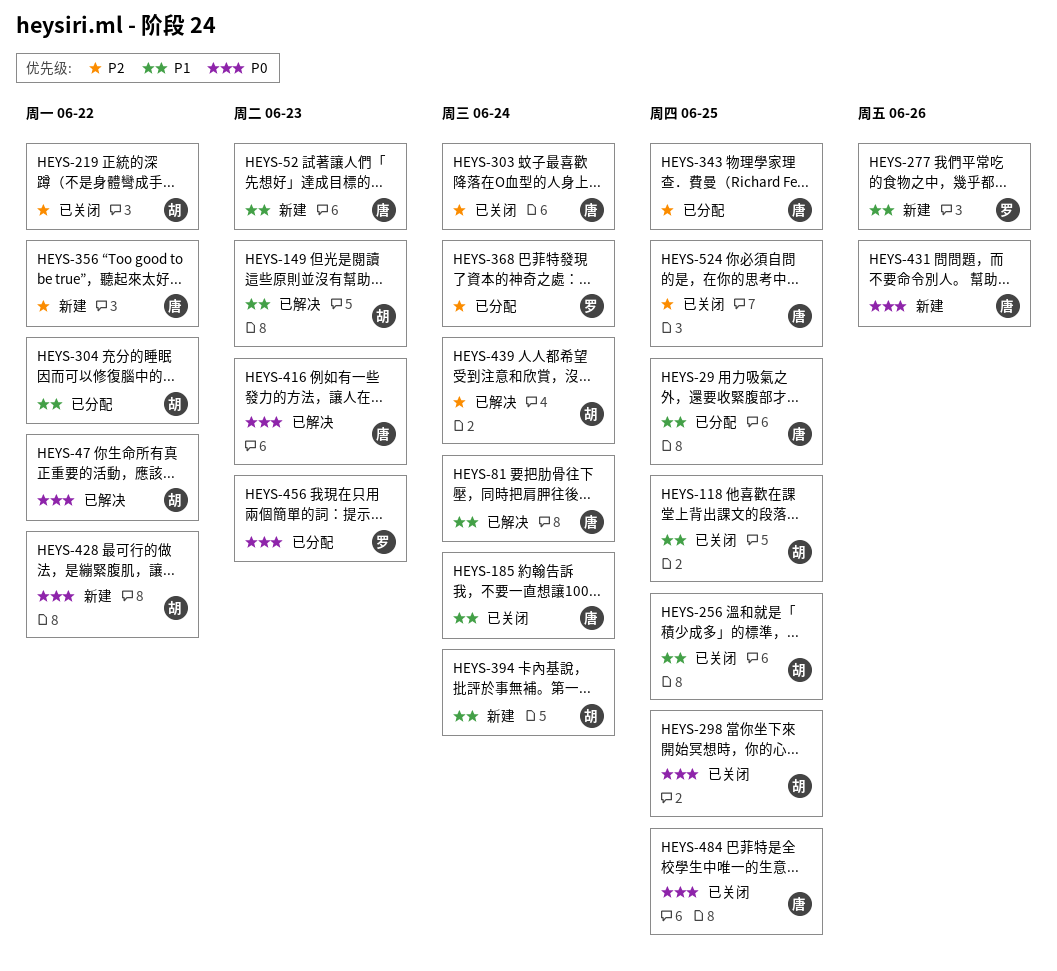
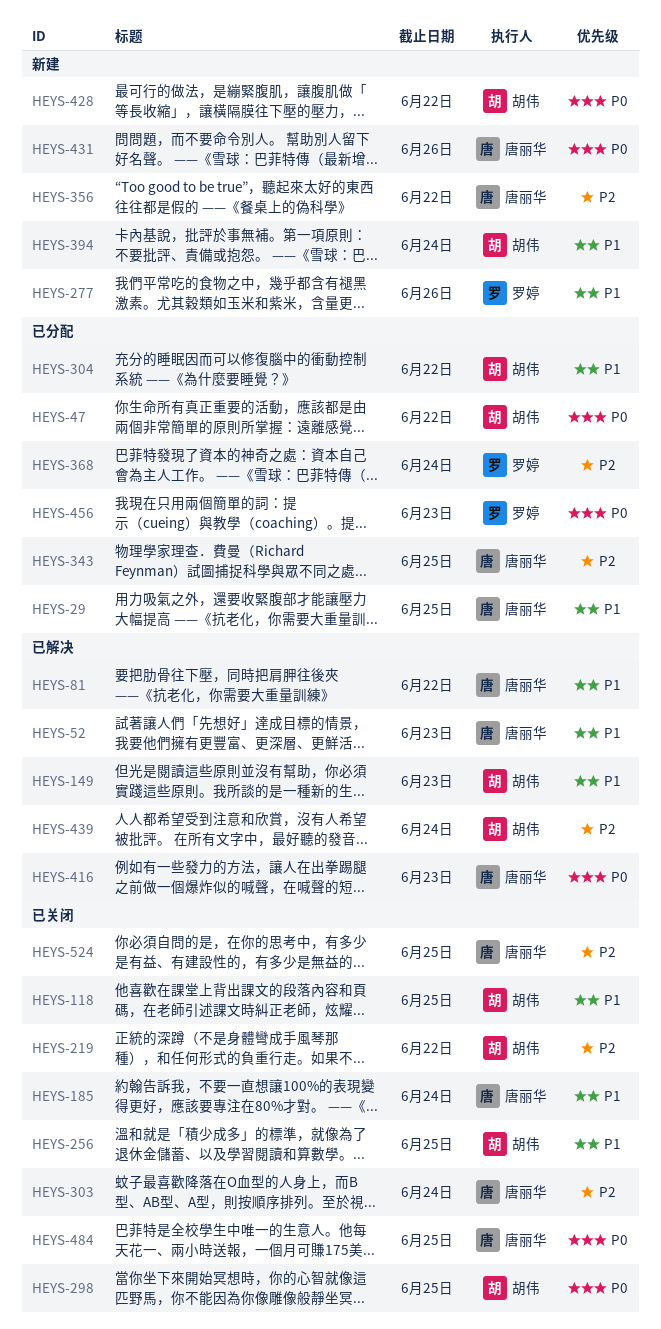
HEYS-47, status: 已解决 -> 已分配
HEYS-52, status: 新建 -> 已解决
HEYS-81, due: Jun 24 -> Jun 22

